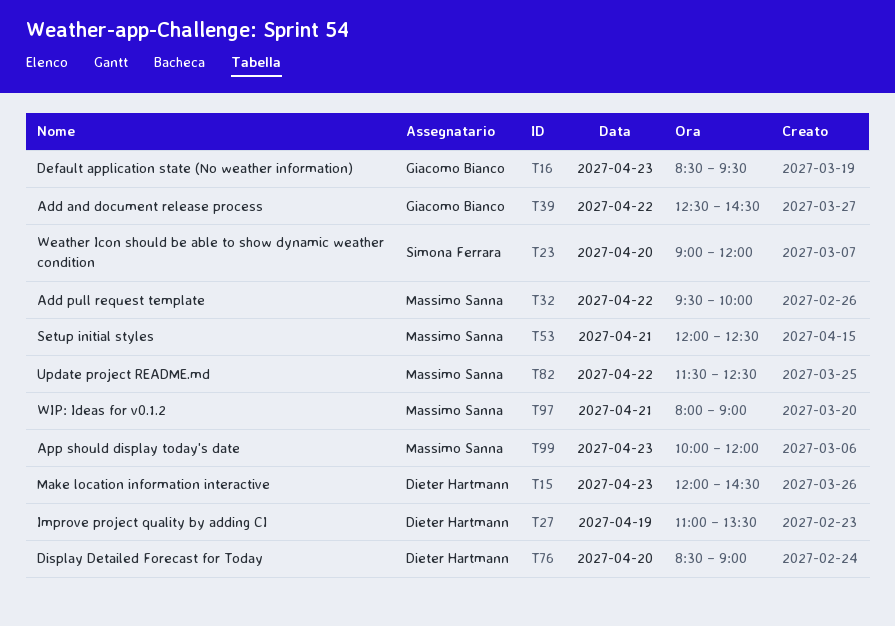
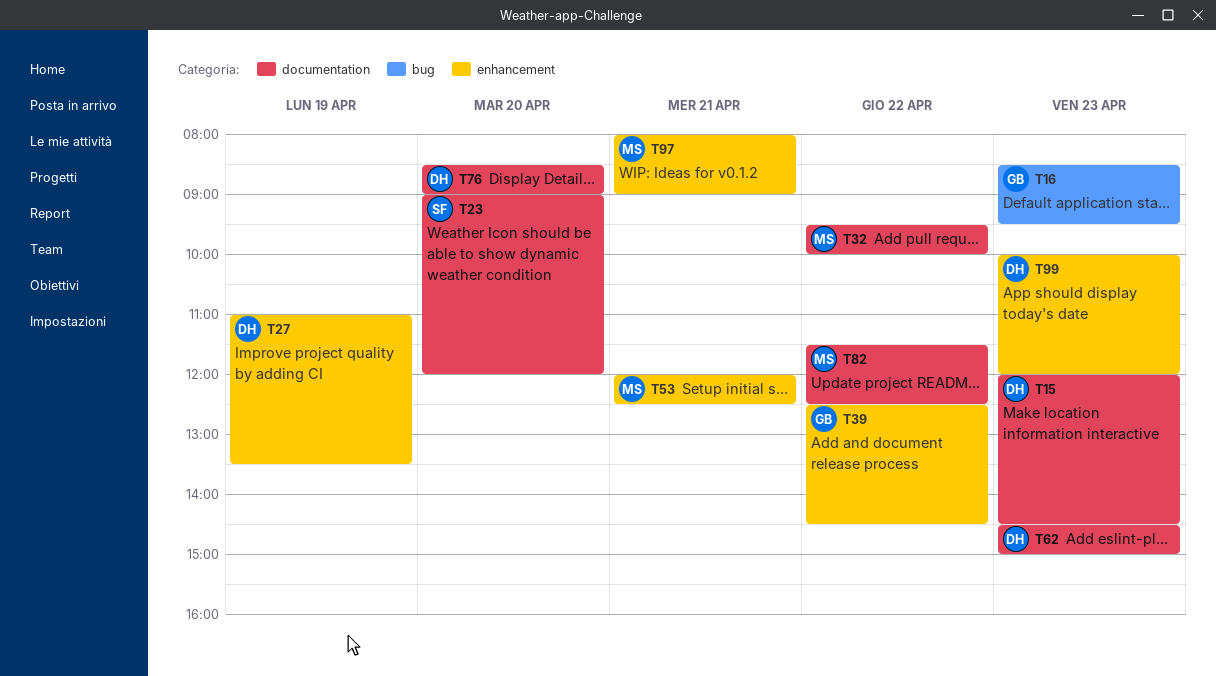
T62: none -> present
T99, owner: Massimo Sanna -> Dieter Hartmann

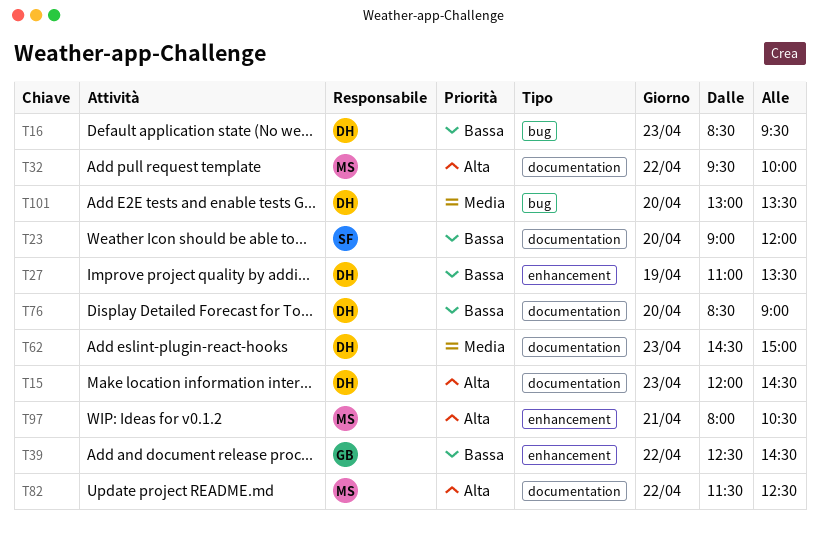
T16, owner: GB -> DH
T53: present -> none
T97, ends: 09:00 -> 10:30
T99: present -> none
T101: none -> present

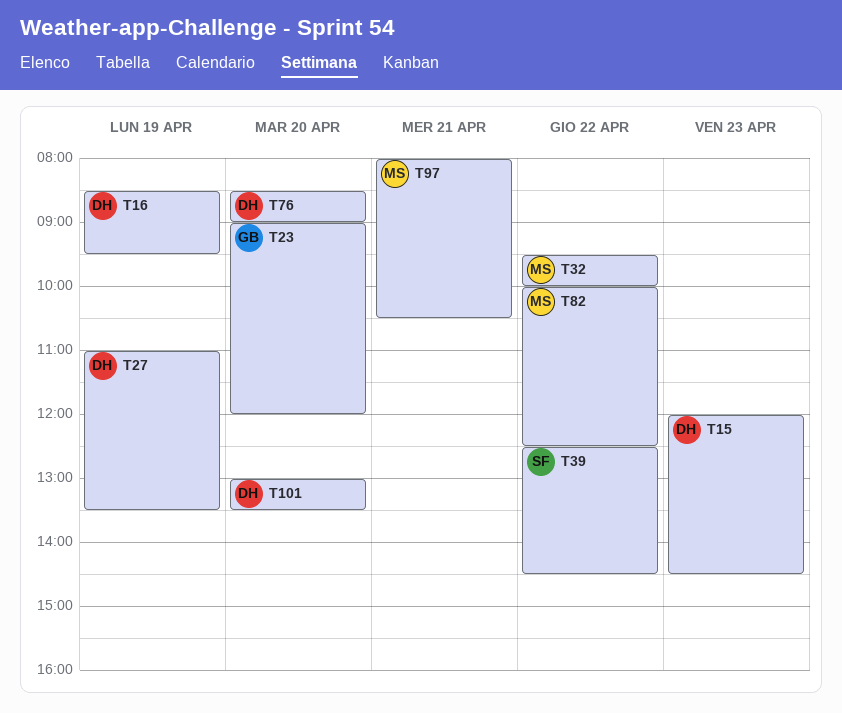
T16, day: Apr 23 -> Apr 19
T23, owner: SF -> GB
T39, owner: GB -> SF
T62: present -> none
T82, begins: 11:30 -> 10:00

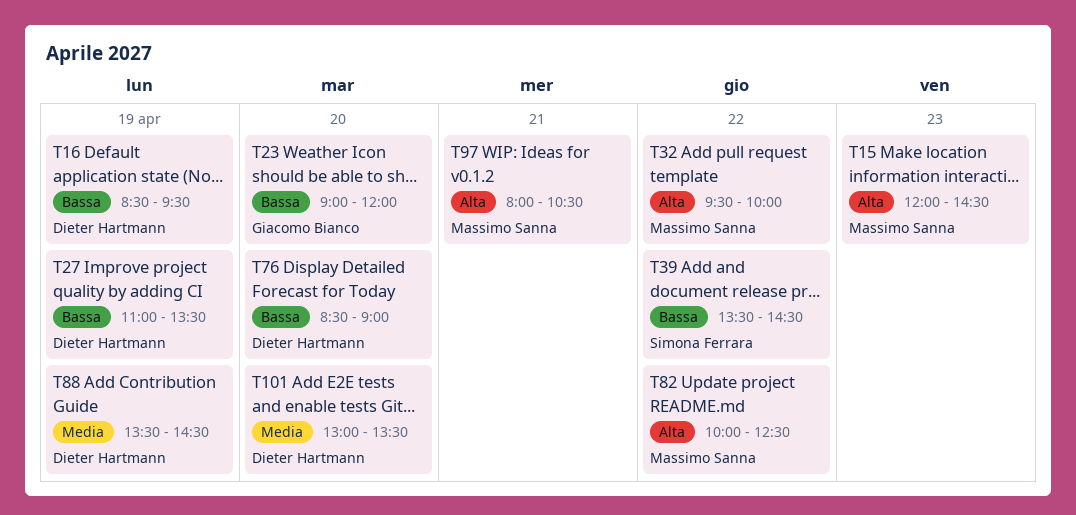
T15, owner: Dieter Hartmann -> Massimo Sanna
T39, begins: 12:30 -> 13:30
T88: none -> present

